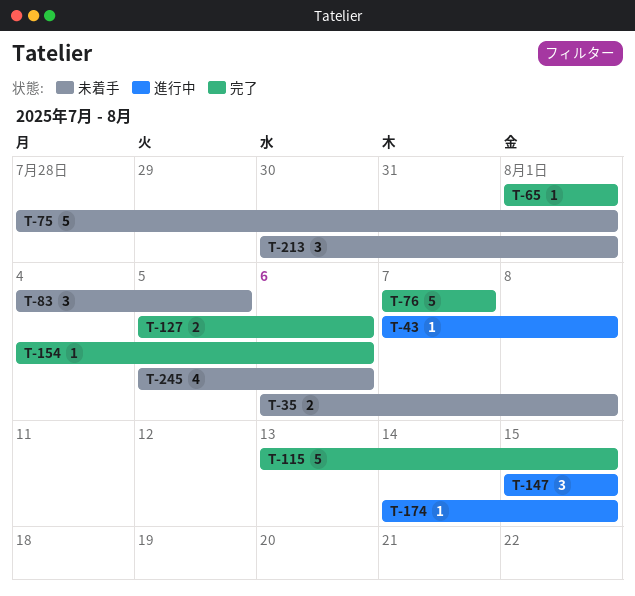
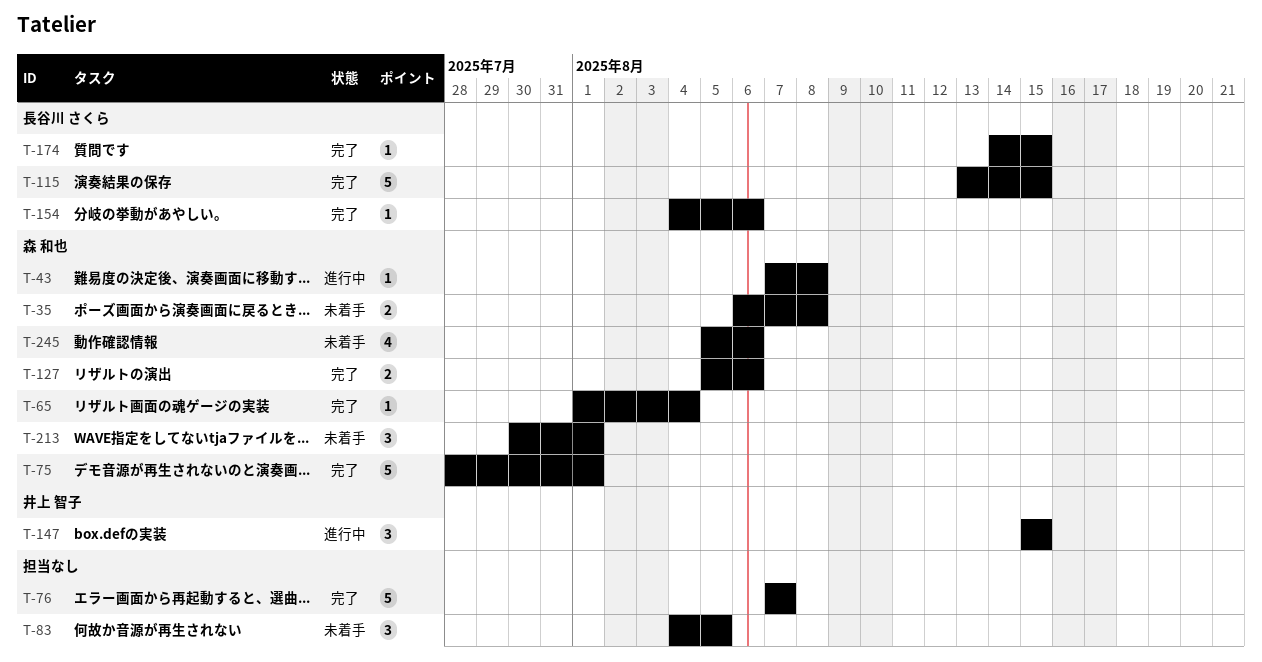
T-65, due: Aug 1 -> Aug 4
T-75, status: 未着手 -> 完了
T-174, status: 進行中 -> 完了

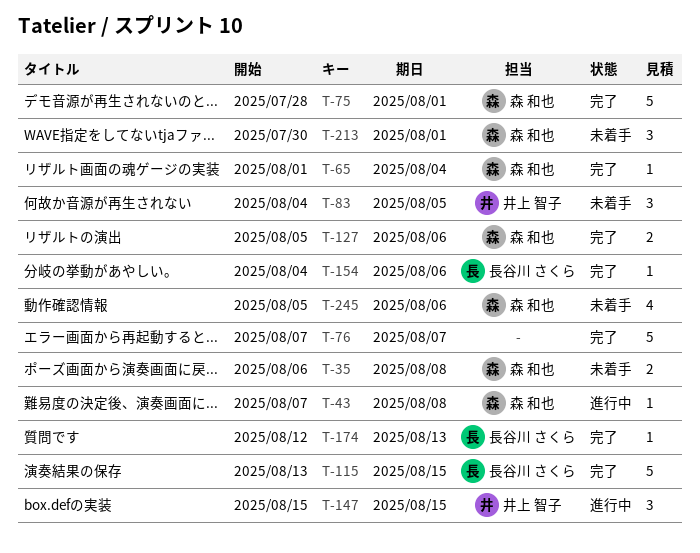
T-83, owner: none -> 井上 智子
T-174, start: Aug 14 -> Aug 12
T-174, due: Aug 15 -> Aug 13

